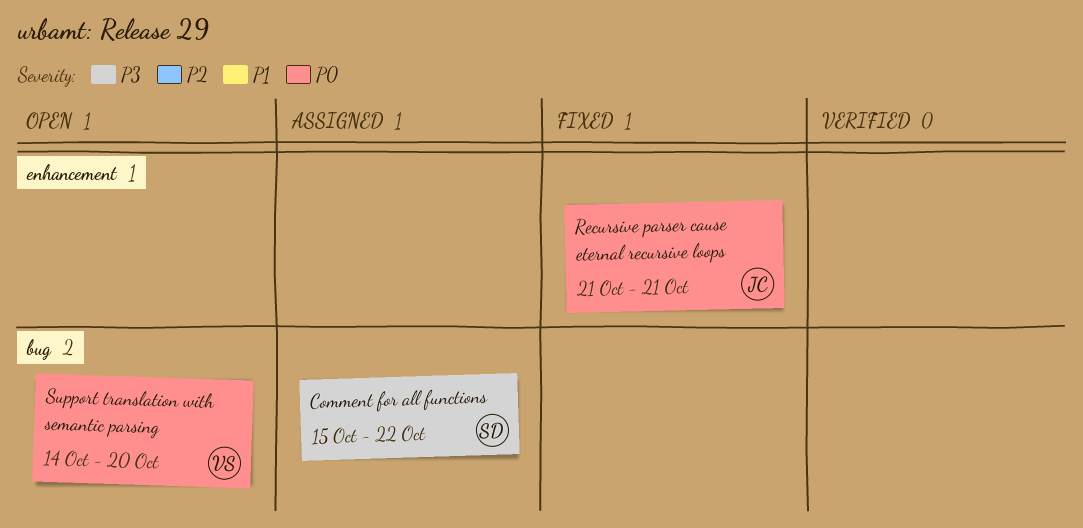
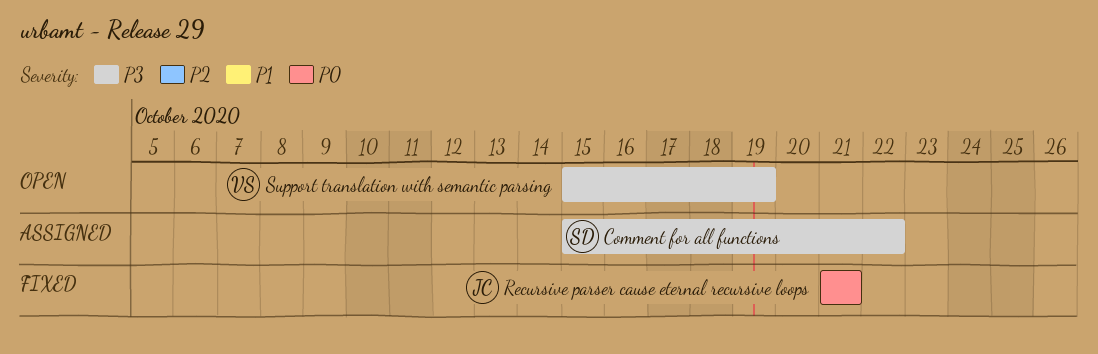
Support translation with semantic parsing, priority: P0 -> P3
Support translation with semantic parsing, start: Oct 14 -> Oct 15
Support translation with semantic parsing, due: Oct 20 -> Oct 19

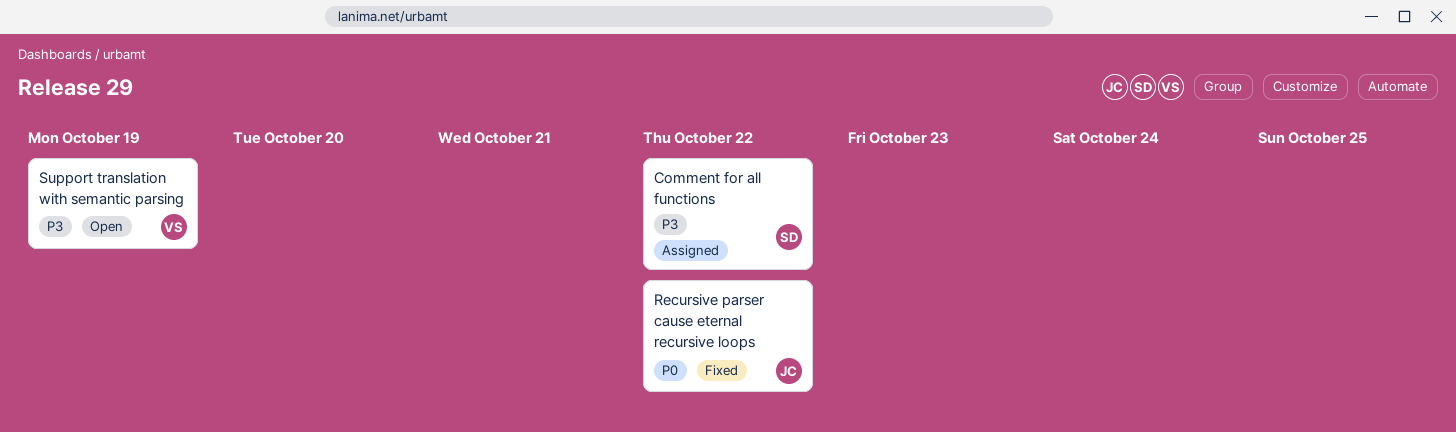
Recursive parser cause eternal recursive loops, due: Oct 21 -> Oct 22

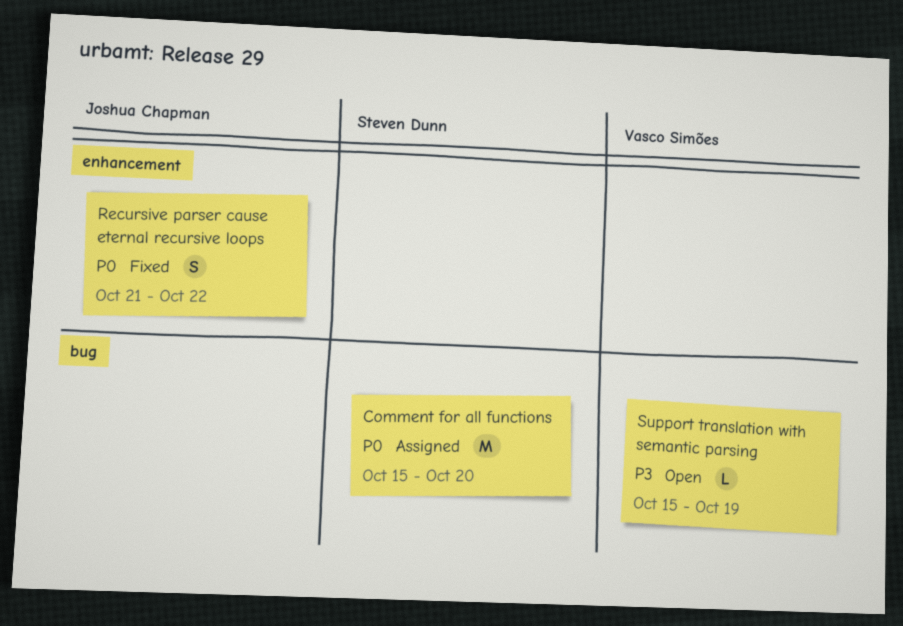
Comment for all functions, priority: P3 -> P0
Comment for all functions, due: Oct 22 -> Oct 20

